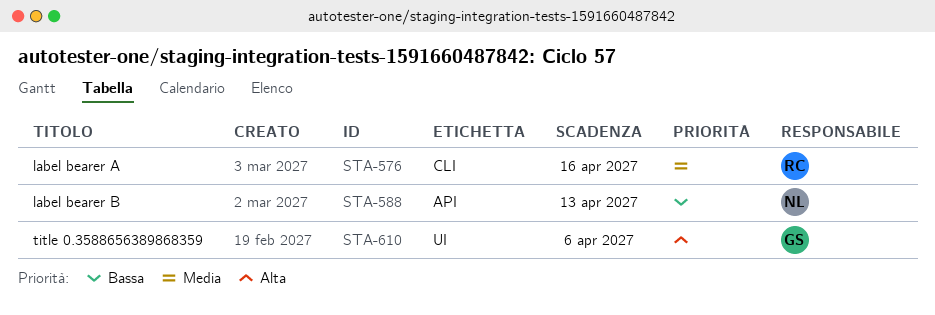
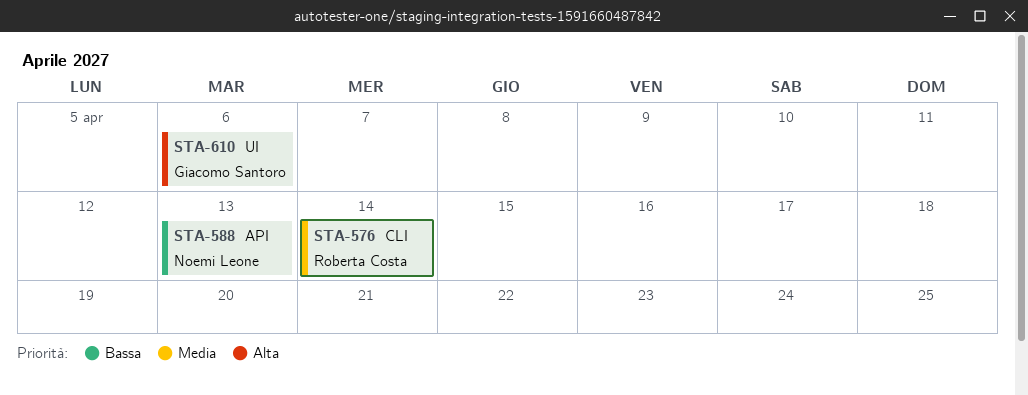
STA-576, due: Apr 16 -> Apr 14

